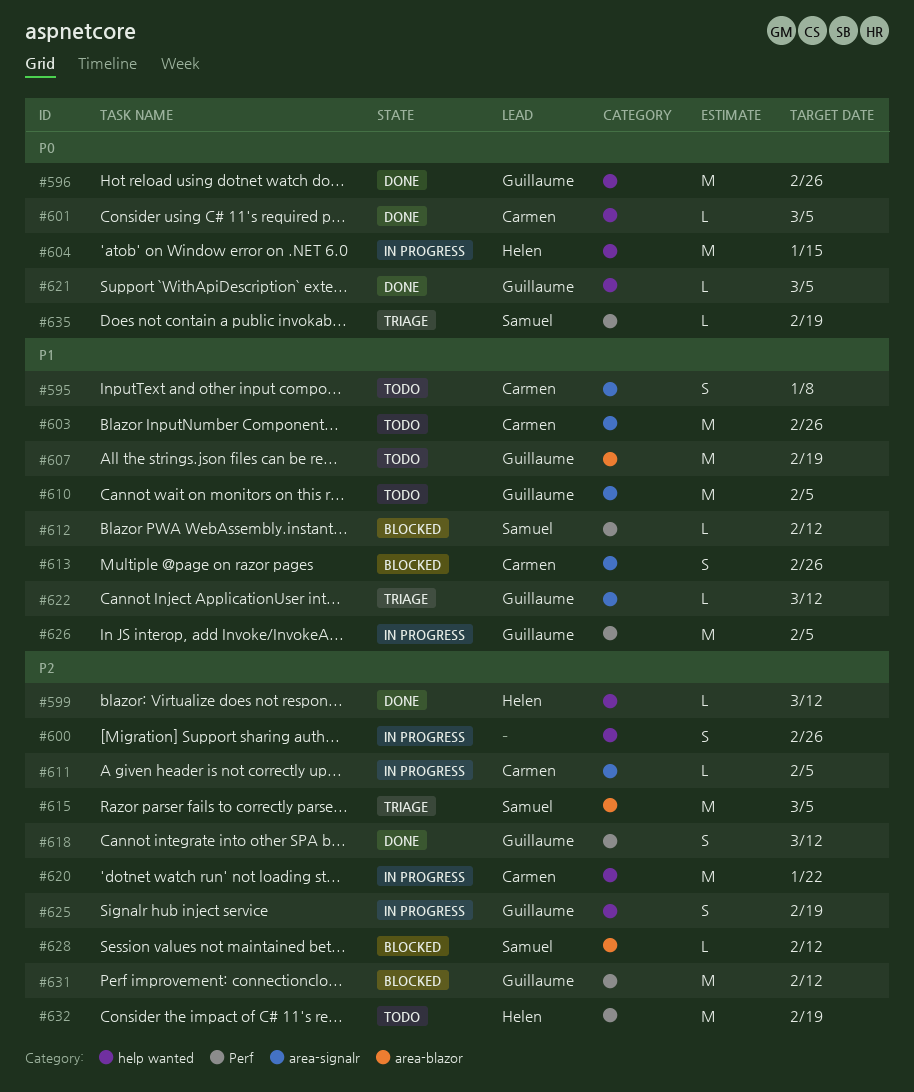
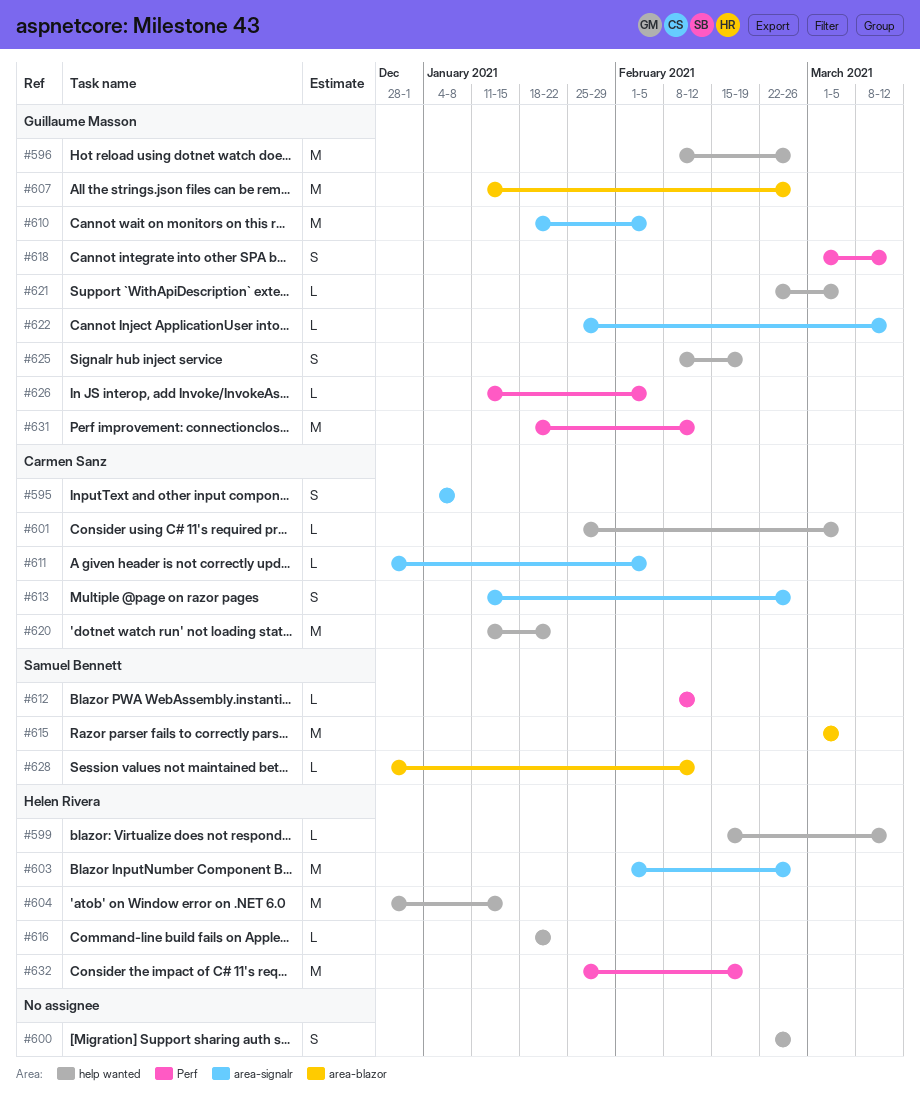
#603, owner: Carmen Sanz -> Helen Rivera
#607, due: Feb 19 -> Feb 26
#616: none -> present
#626, estimate: M -> L
#635: present -> none

